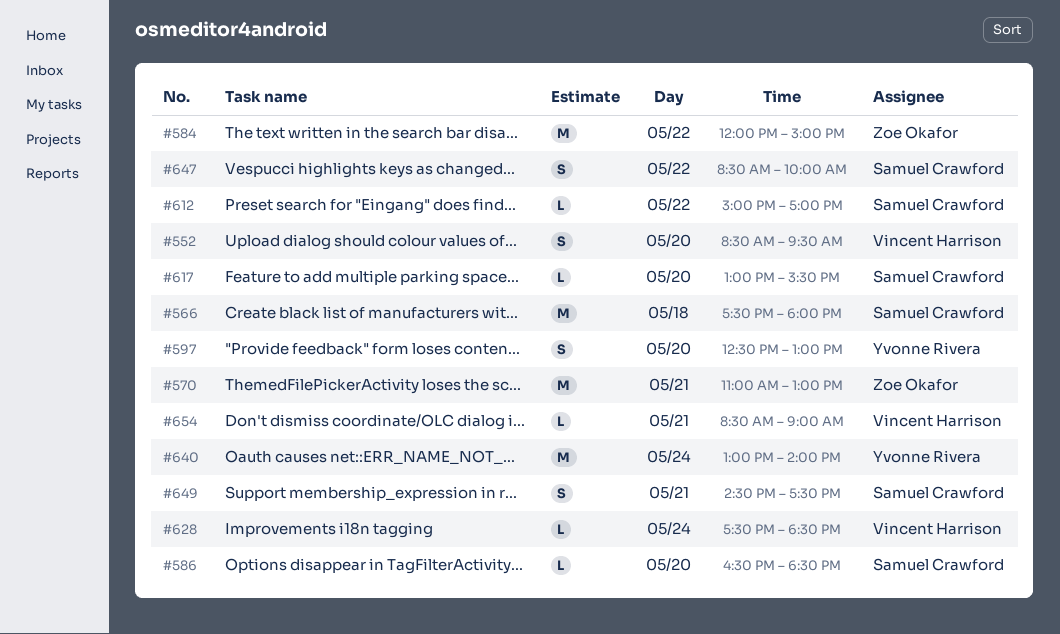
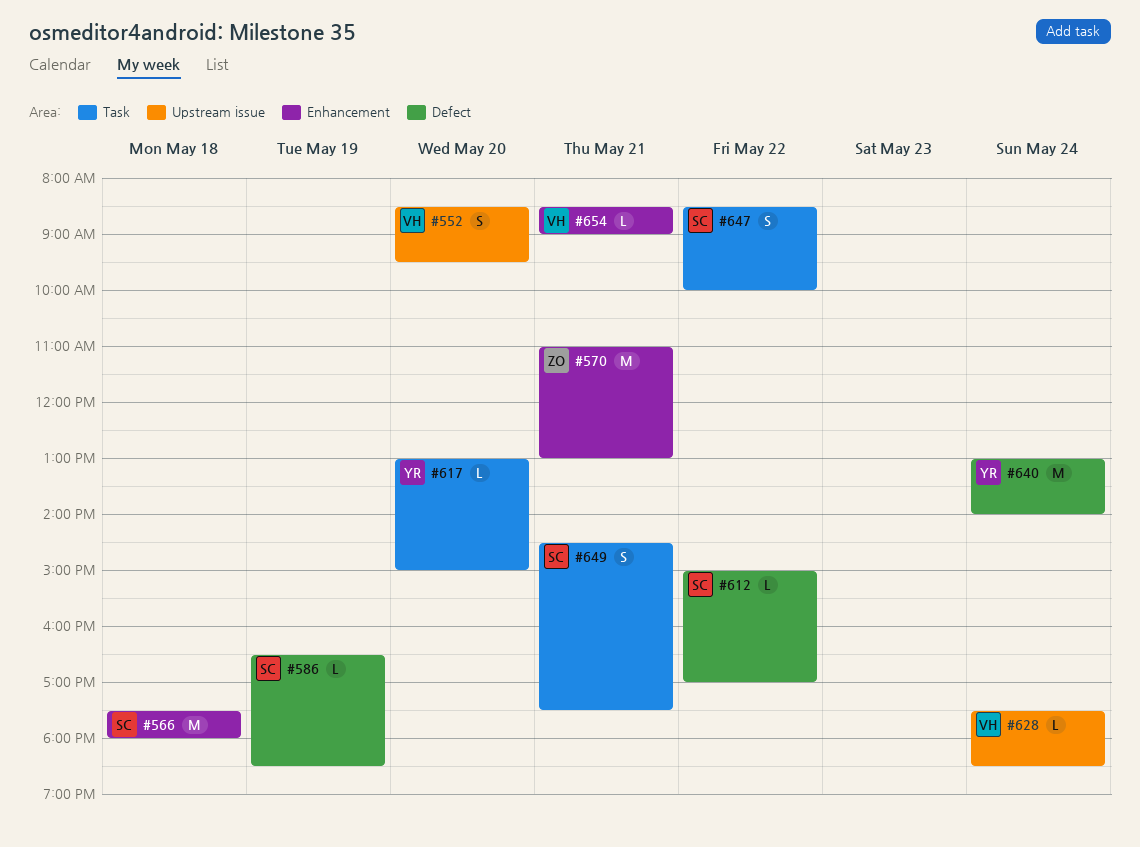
#584: present -> none
#586, day: May 20 -> May 19
#597: present -> none
#617, owner: Samuel Crawford -> Yvonne Rivera
#617, ends: 15:30 -> 15:00

